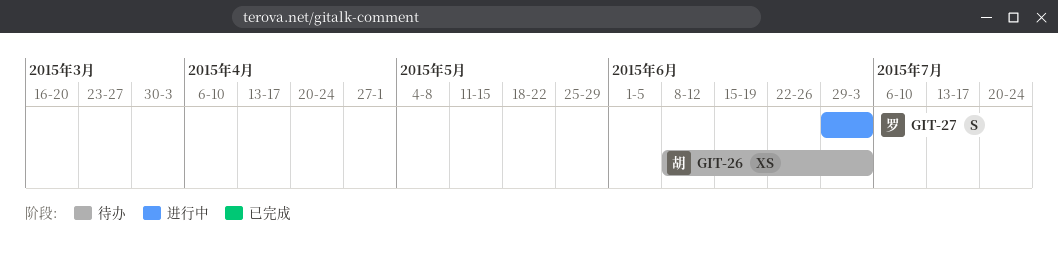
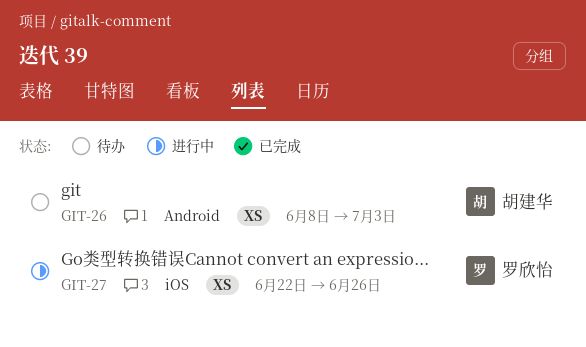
GIT-27, estimate: S -> XS
GIT-27, start: Jun 29 -> Jun 22
GIT-27, due: Jul 3 -> Jun 26

